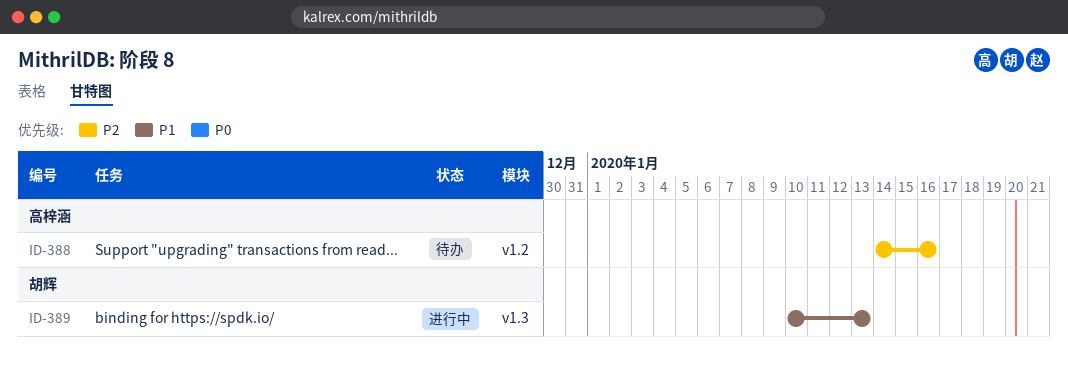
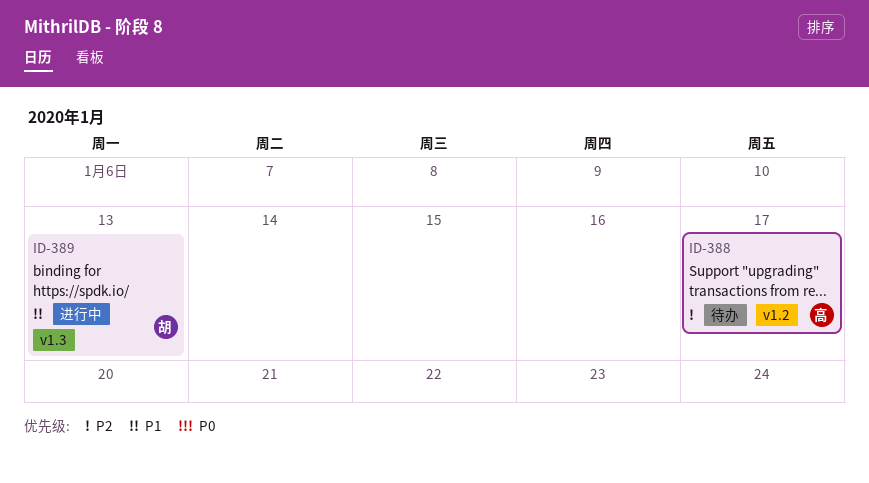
ID-388, due: Jan 16 -> Jan 17

